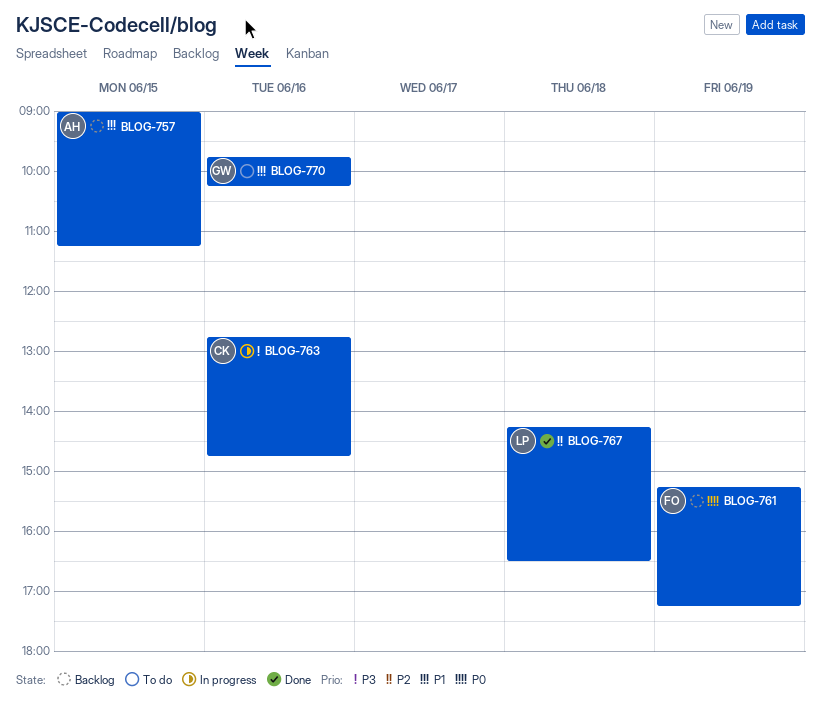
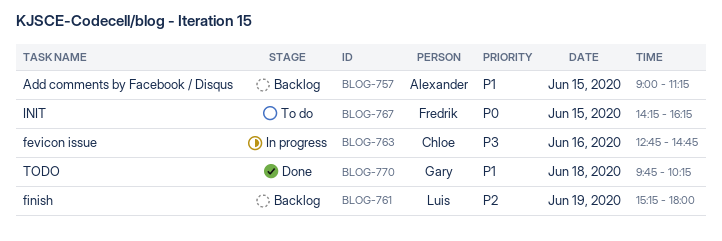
BLOG-761, owner: Fredrik -> Luis
BLOG-761, priority: P0 -> P2
BLOG-761, ends: 17:15 -> 18:00
BLOG-767, status: Done -> To do
BLOG-767, owner: Luis -> Fredrik
BLOG-767, priority: P2 -> P0
BLOG-767, day: Jun 18 -> Jun 15
BLOG-767, ends: 16:30 -> 16:15
BLOG-770, status: To do -> Done
BLOG-770, day: Jun 16 -> Jun 18

